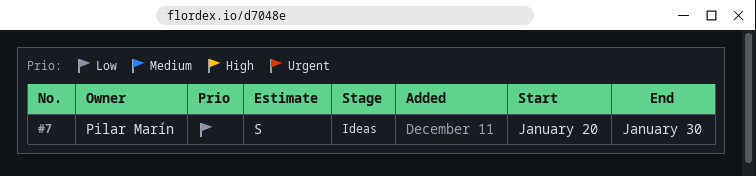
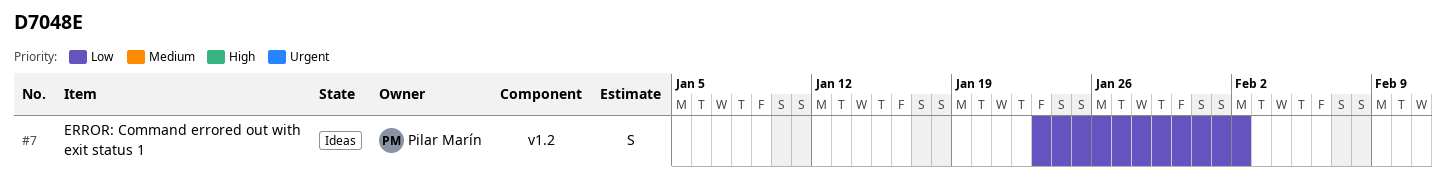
#7, start: Jan 20 -> Jan 23
#7, due: Jan 30 -> Feb 2

